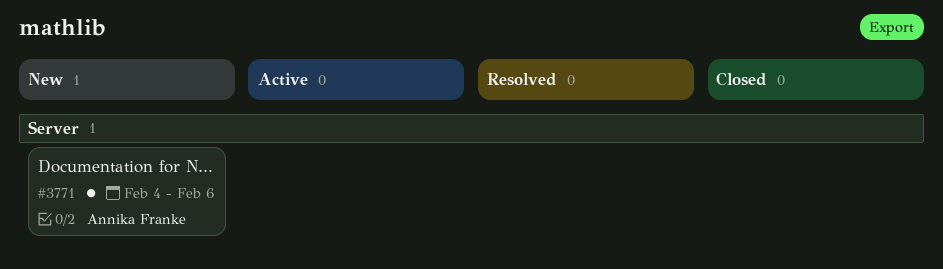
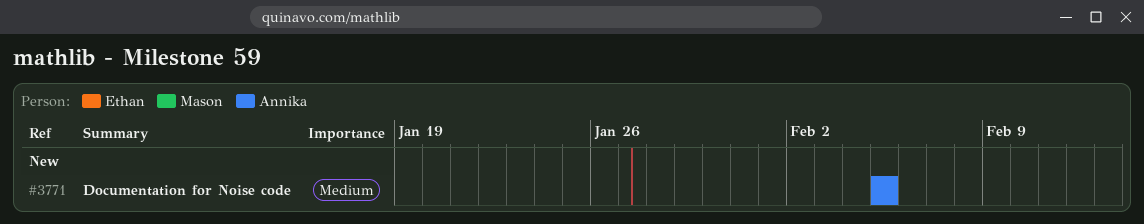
#3771, start: Feb 4 -> Feb 5
#3771, due: Feb 6 -> Feb 5

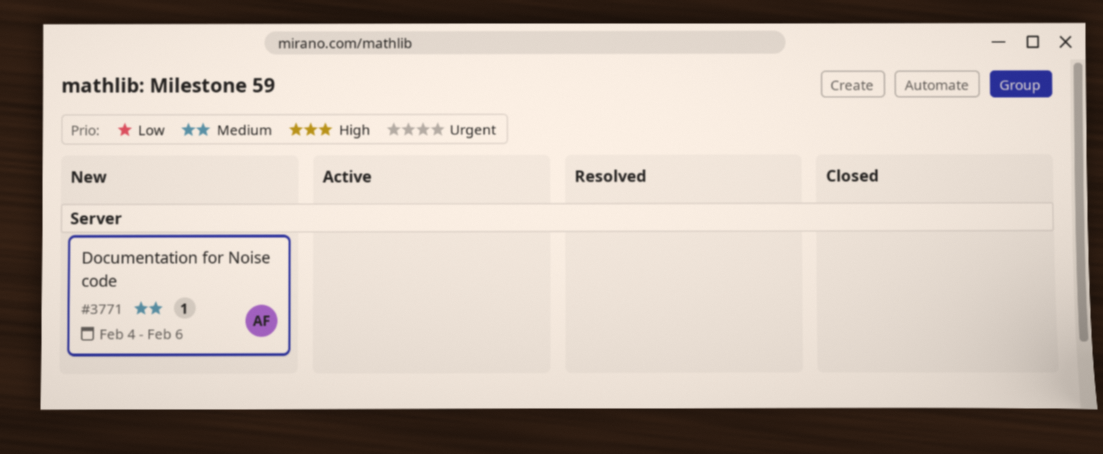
#3771, start: Feb 5 -> Feb 4
#3771, due: Feb 5 -> Feb 6

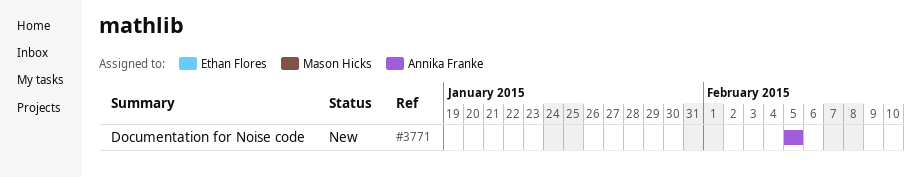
#3771, start: Feb 4 -> Feb 5
#3771, due: Feb 6 -> Feb 5

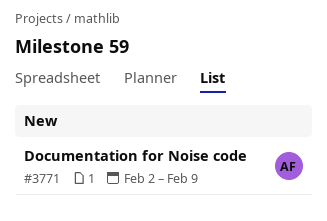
#3771, start: Feb 5 -> Feb 2
#3771, due: Feb 5 -> Feb 9

